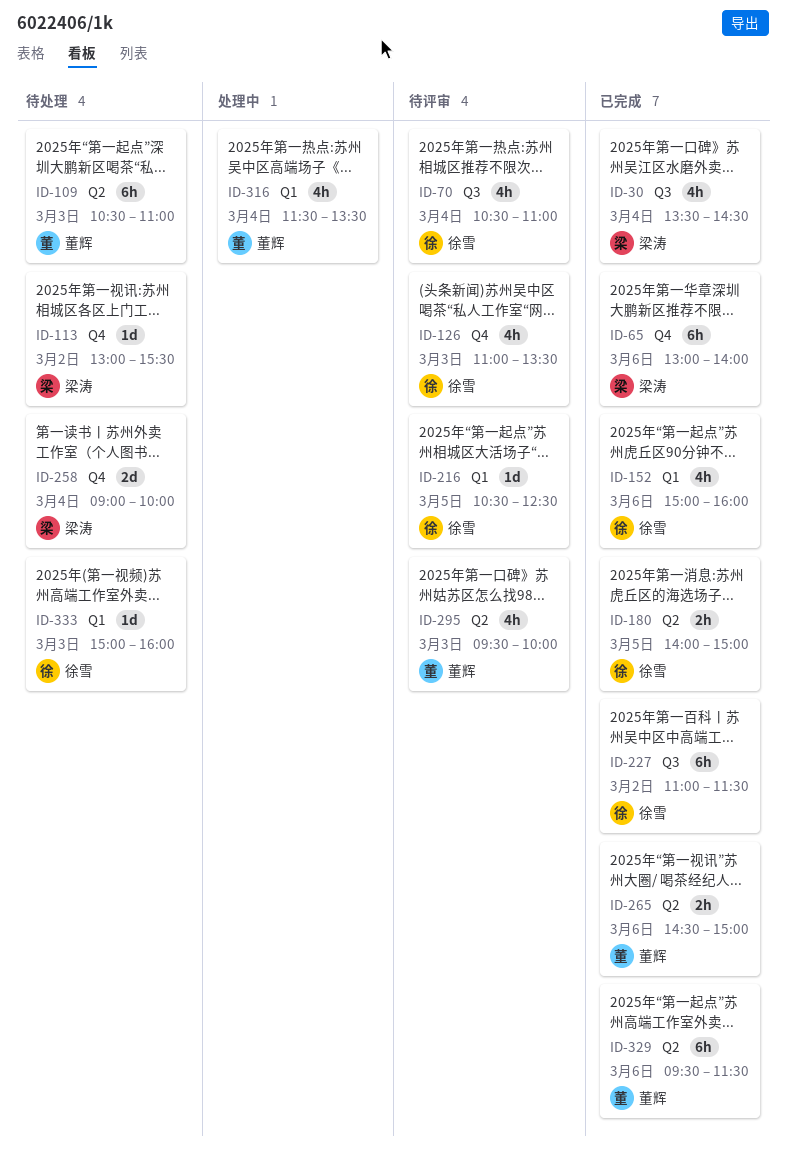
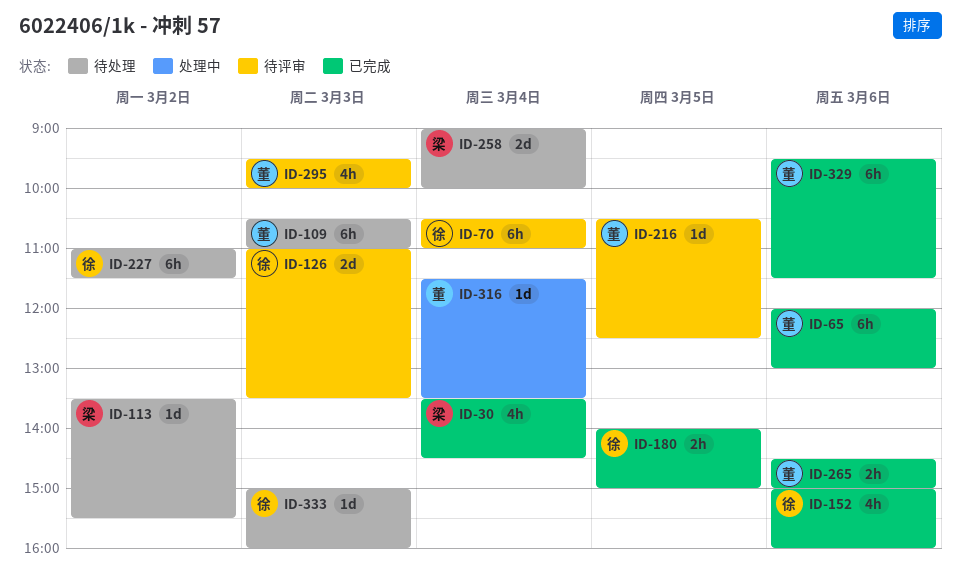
ID-65, owner: 梁涛 -> 董辉
ID-65, begins: 13:00 -> 12:00
ID-65, ends: 14:00 -> 13:00
ID-70, estimate: 4h -> 6h
ID-113, begins: 13:00 -> 13:30
ID-126, estimate: 4h -> 2d
ID-216, owner: 徐雪 -> 董辉
ID-227, status: 已完成 -> 待处理
ID-316, estimate: 4h -> 1d

